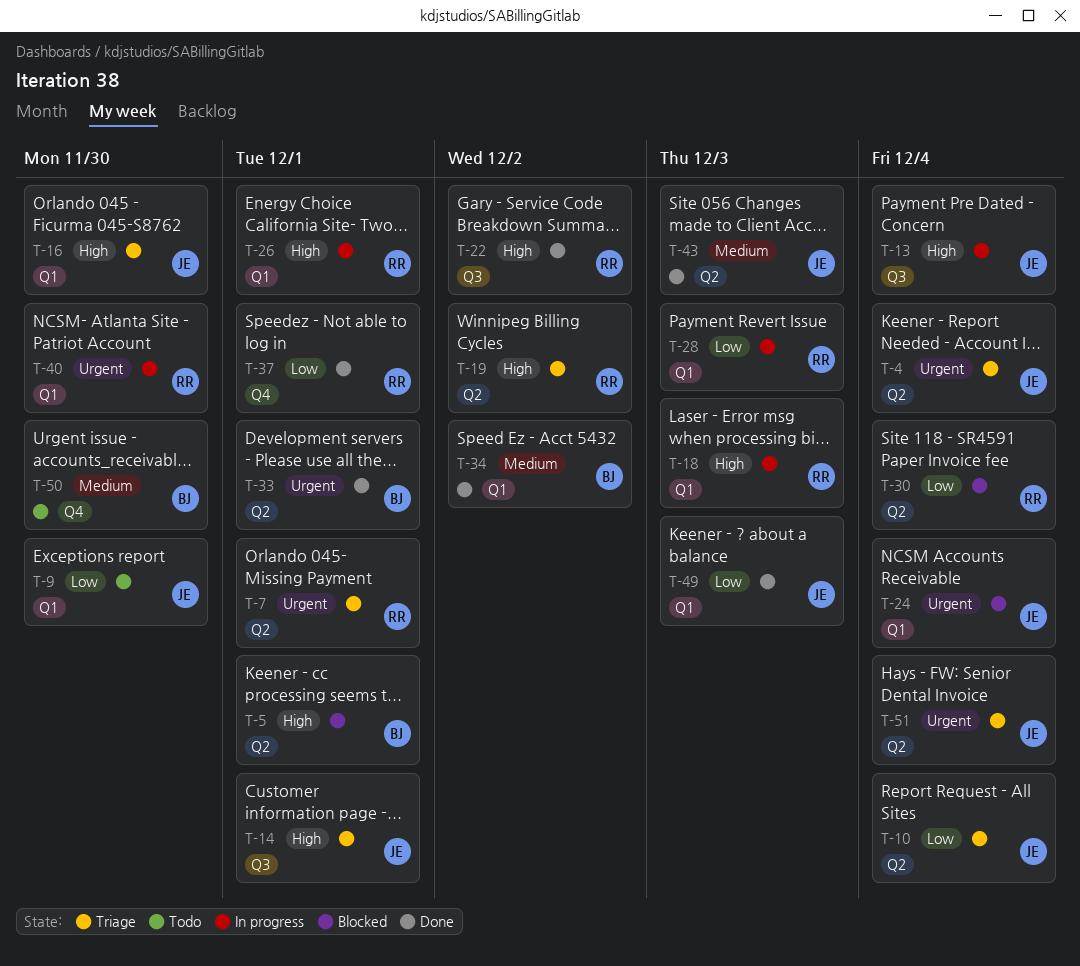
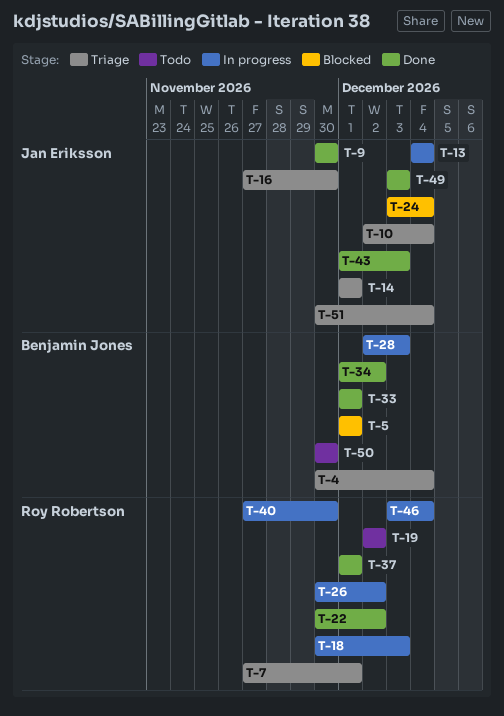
T-4, owner: Jan Eriksson -> Benjamin Jones
T-9, status: Todo -> Done
T-19, status: Triage -> Todo
T-26, due: Dec 1 -> Dec 2
T-28, owner: Roy Robertson -> Benjamin Jones
T-30: present -> none
T-46: none -> present

